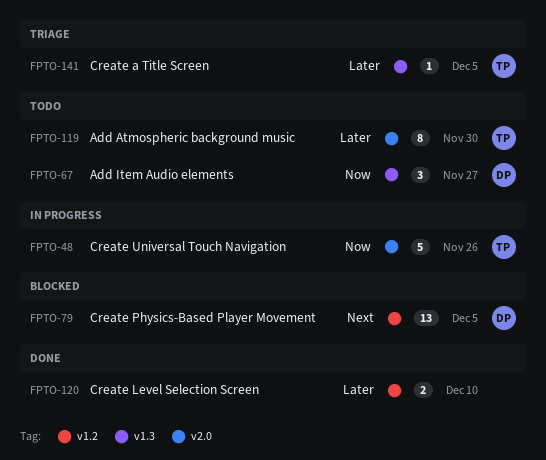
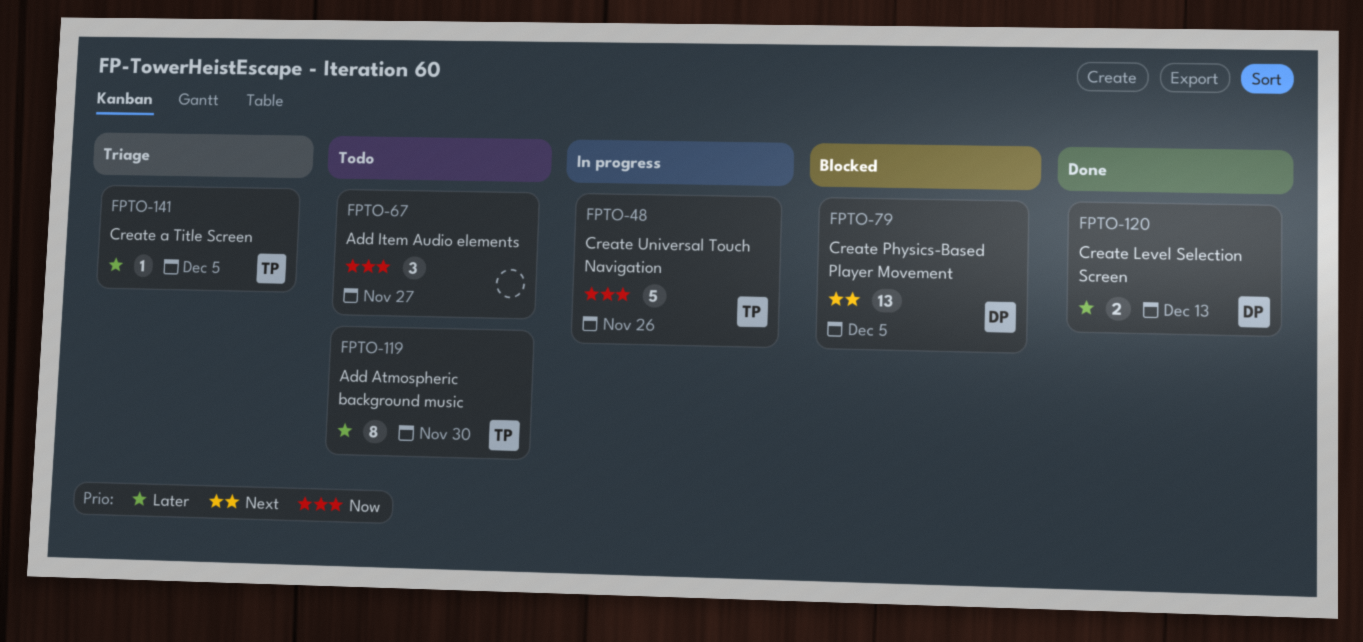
FPTO-67, owner: DP -> none
FPTO-120, owner: none -> DP
FPTO-120, due: Dec 10 -> Dec 13

